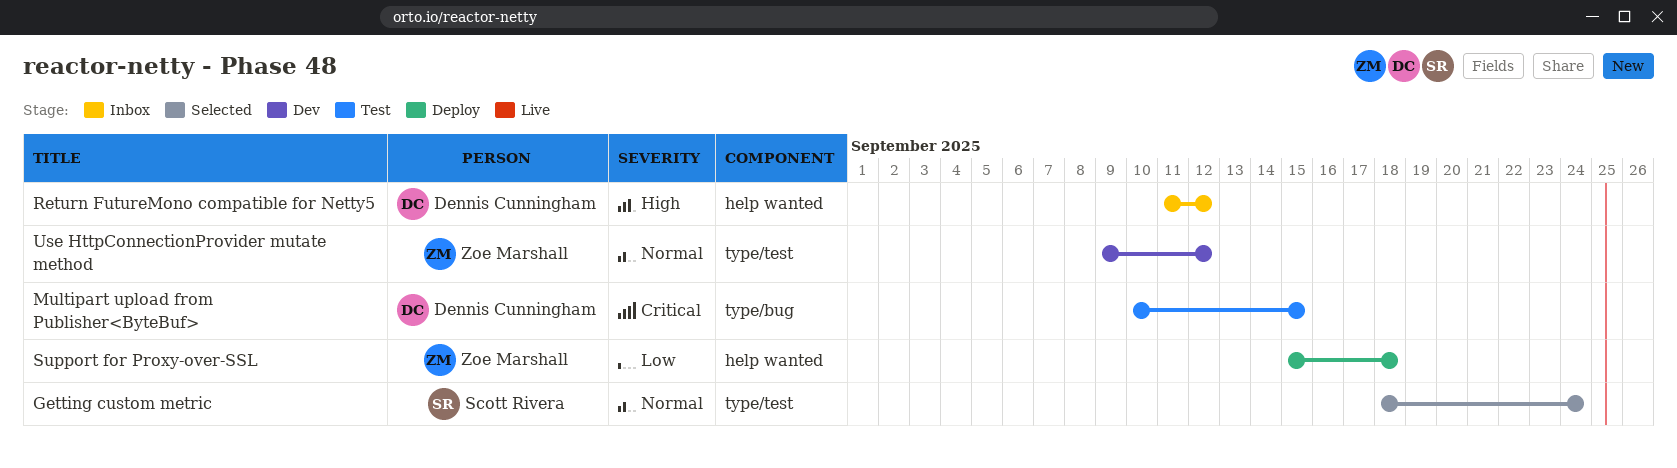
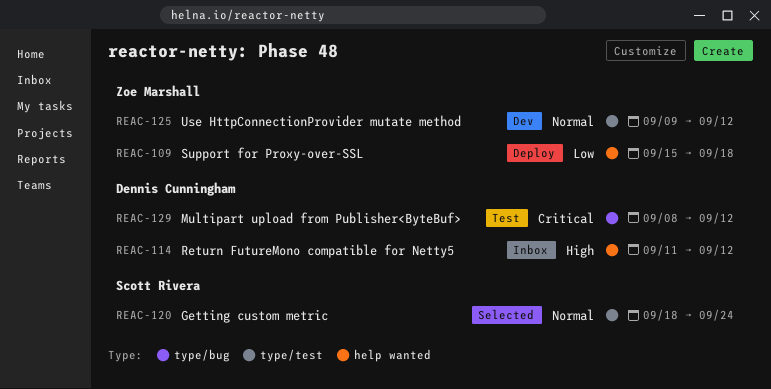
Multipart upload from Publisher<ByteBuf>, start: Sep 10 -> Sep 8
Multipart upload from Publisher<ByteBuf>, due: Sep 15 -> Sep 12

